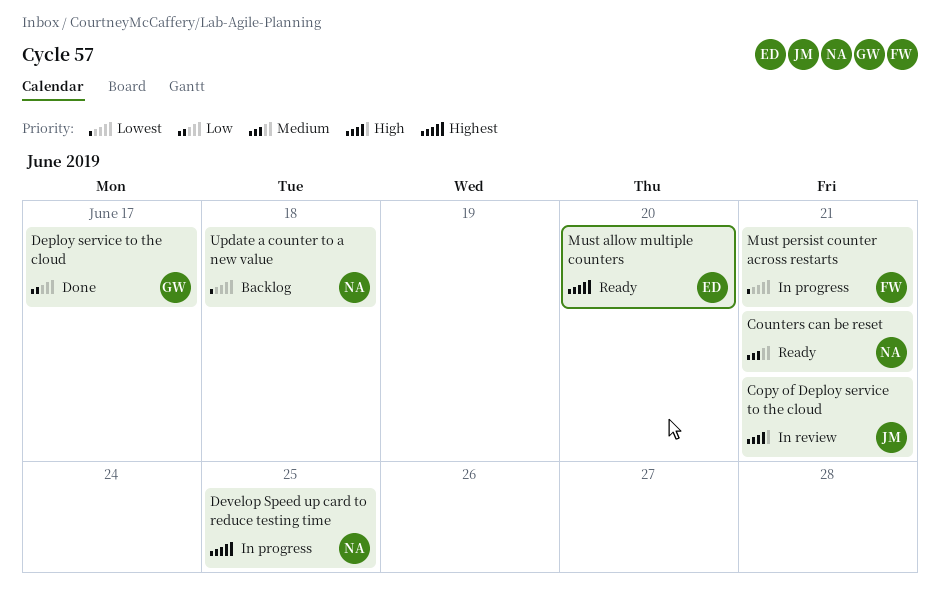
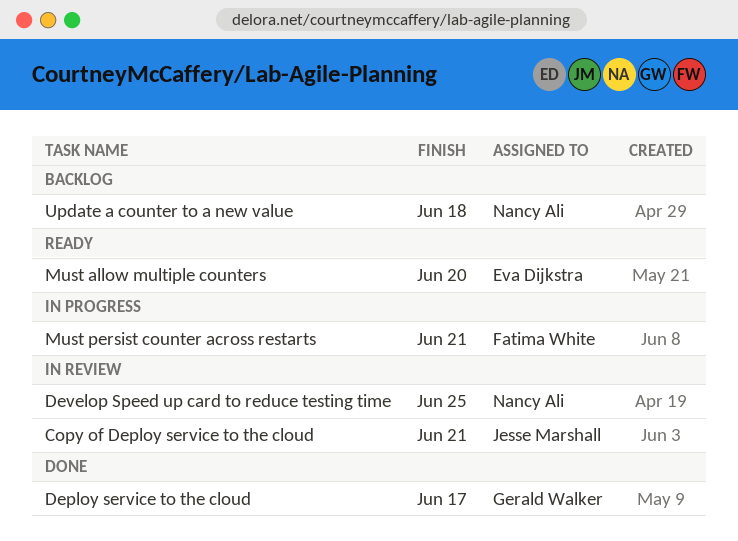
Counters can be reset: present -> none
Develop Speed up card to reduce testing time, status: In progress -> In review

